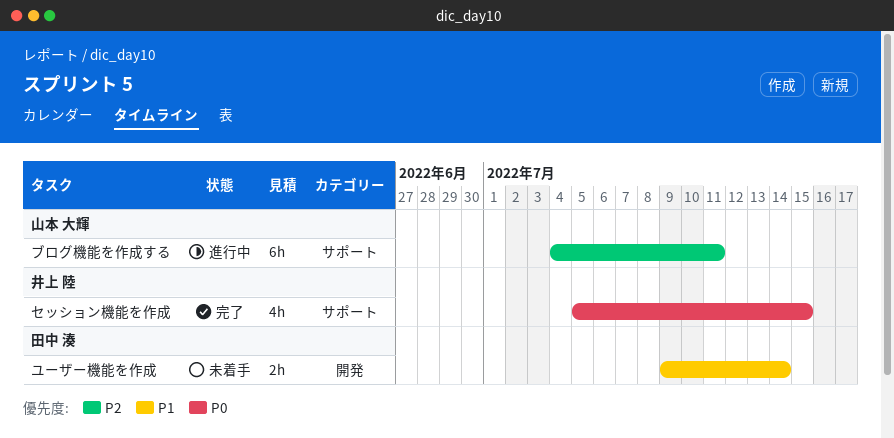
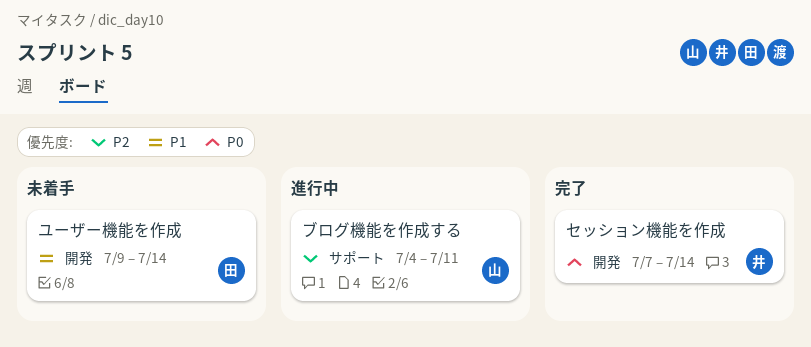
セッション機能を作成, label: サポート -> 開発
セッション機能を作成, start: Jul 5 -> Jul 7
セッション機能を作成, due: Jul 15 -> Jul 14

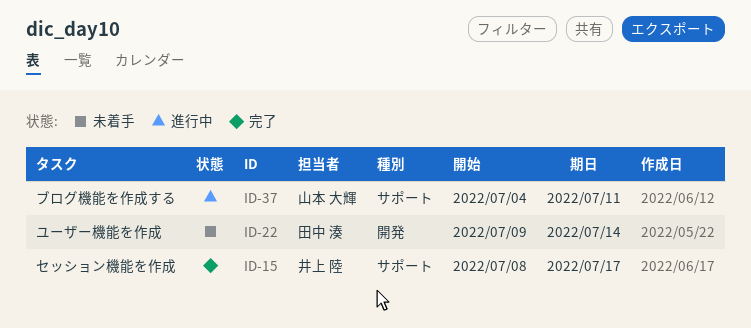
セッション機能を作成, label: 開発 -> サポート
セッション機能を作成, start: Jul 7 -> Jul 8
セッション機能を作成, due: Jul 14 -> Jul 17

